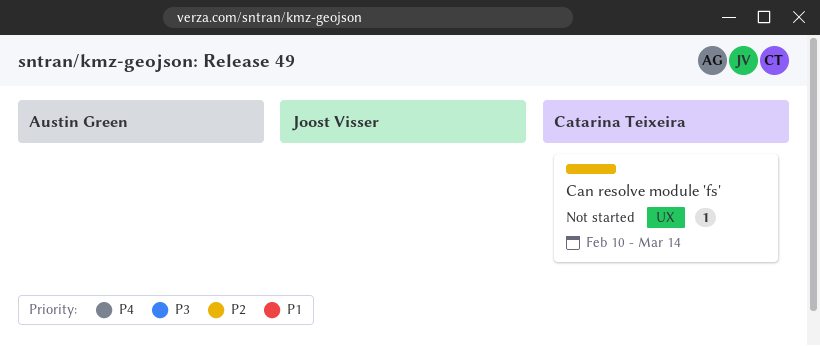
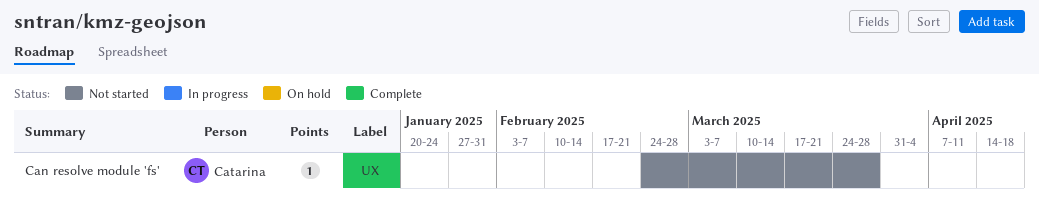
Can resolve module 'fs', start: Feb 10 -> Feb 24
Can resolve module 'fs', due: Mar 14 -> Mar 28

